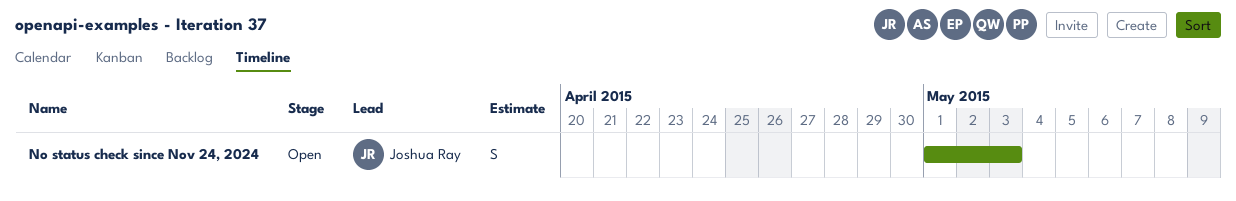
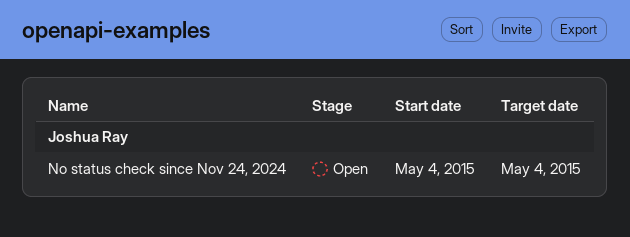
No status check since Nov 24, 2024, start: May 1 -> May 4
No status check since Nov 24, 2024, due: May 3 -> May 4

